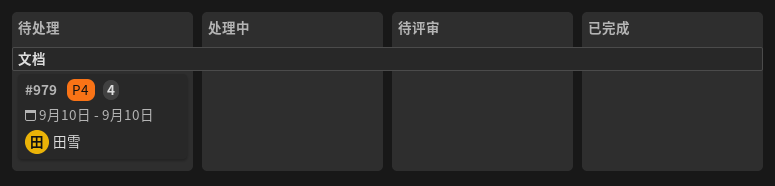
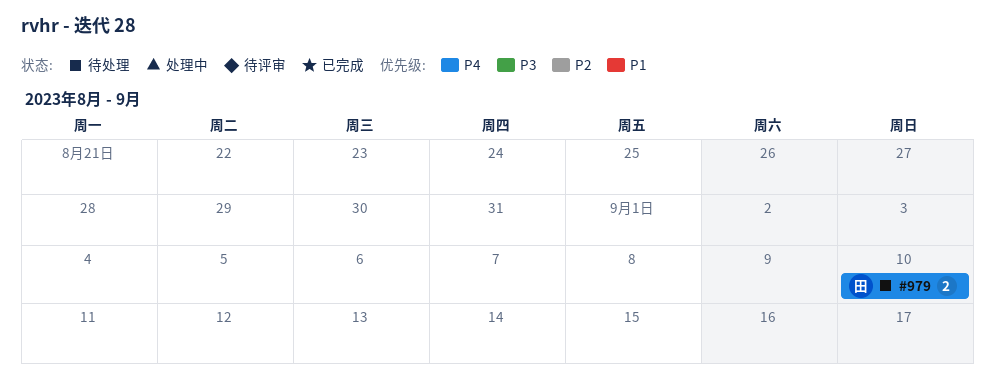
#979, estimate: 4 -> 2

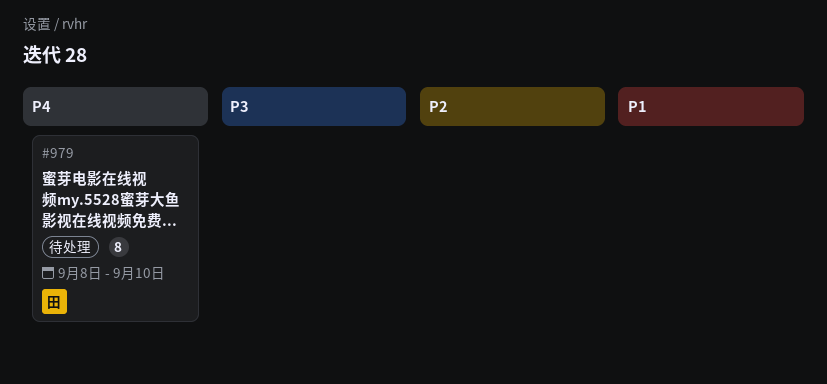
#979, estimate: 2 -> 8
#979, start: Sep 10 -> Sep 8

